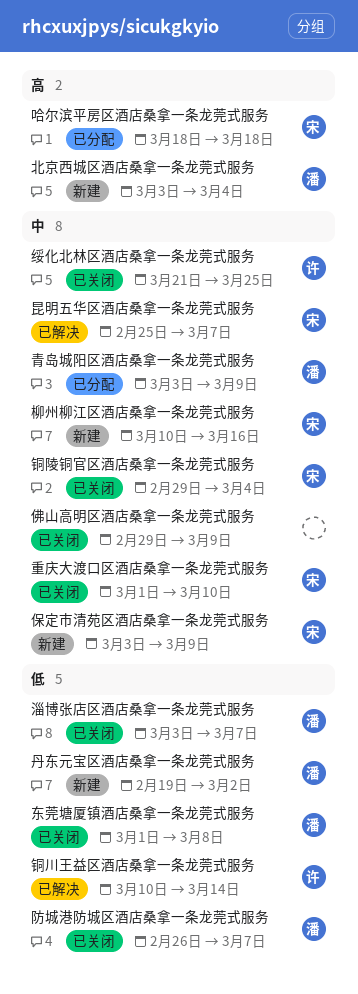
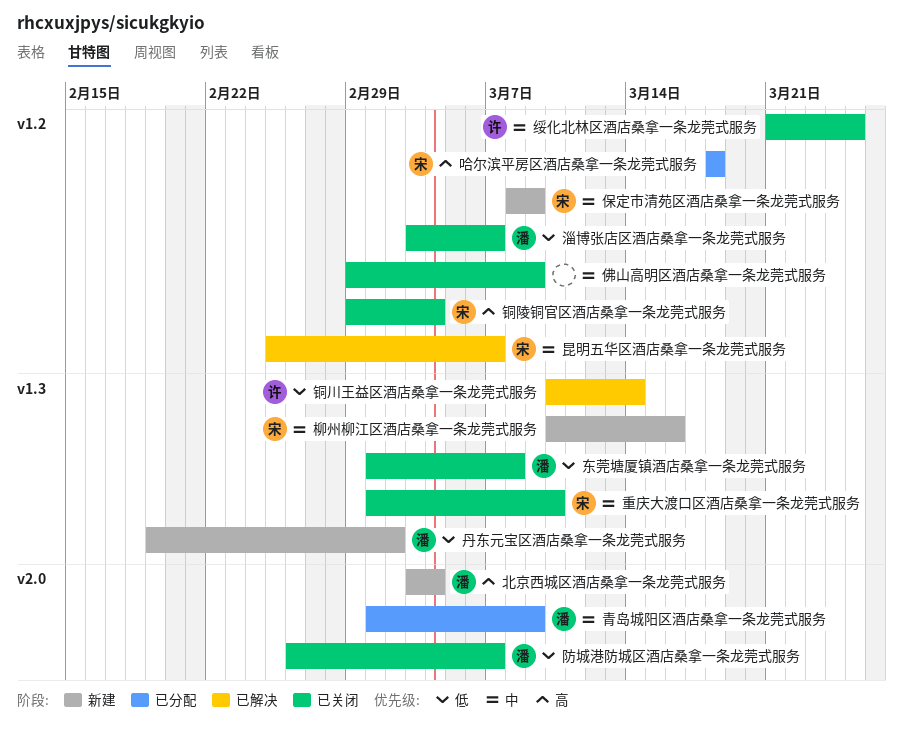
保定市清苑区酒店桑拿一条龙莞式服务, start: Mar 3 -> Mar 8
铜陵铜官区酒店桑拿一条龙莞式服务, priority: 中 -> 高
青岛城阳区酒店桑拿一条龙莞式服务, start: Mar 3 -> Mar 1

